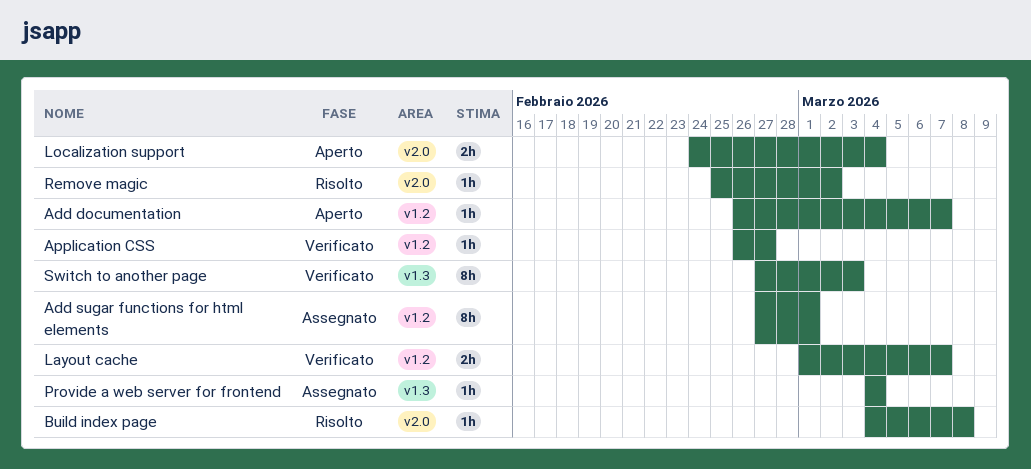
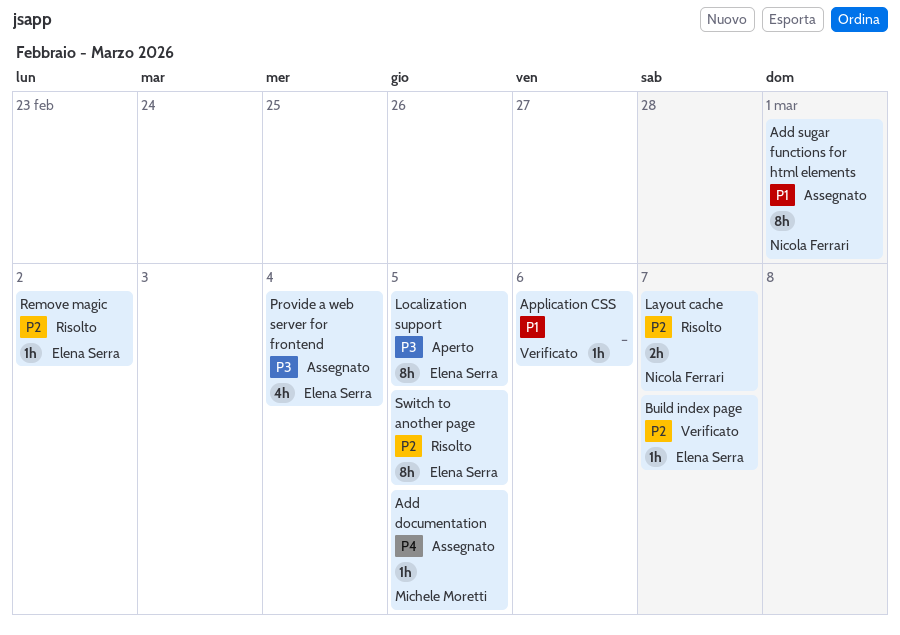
Add documentation, status: Aperto -> Assegnato
Add documentation, due: Mar 7 -> Mar 5
Application CSS, due: Feb 27 -> Mar 6
Build index page, status: Risolto -> Verificato
Build index page, due: Mar 8 -> Mar 7
Layout cache, status: Verificato -> Risolto
Localization support, estimate: 2h -> 8h
Localization support, due: Mar 4 -> Mar 5
Provide a web server for frontend, estimate: 1h -> 4h
Switch to another page, status: Verificato -> Risolto
Switch to another page, due: Mar 3 -> Mar 5

